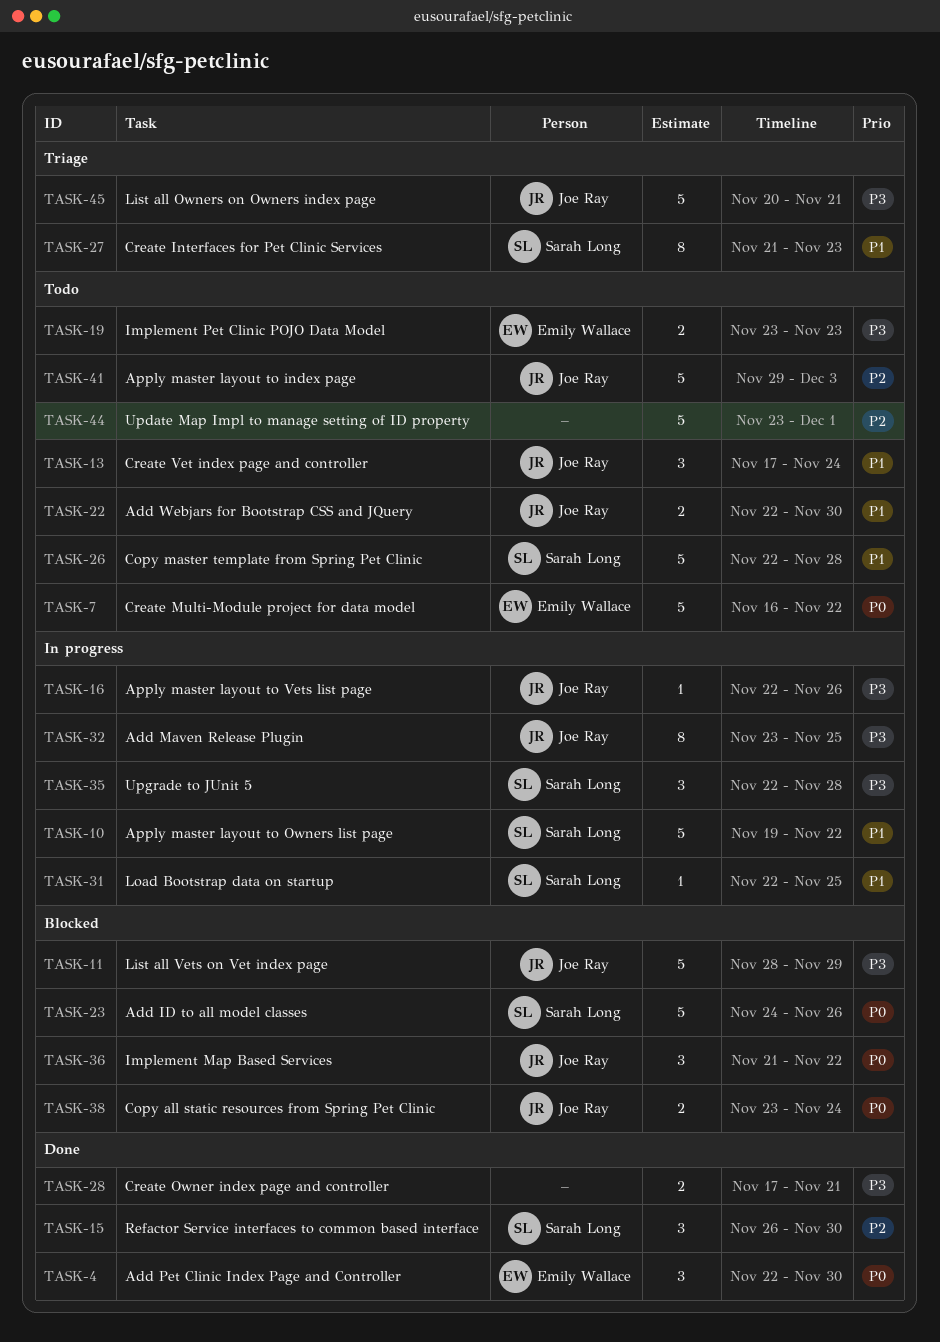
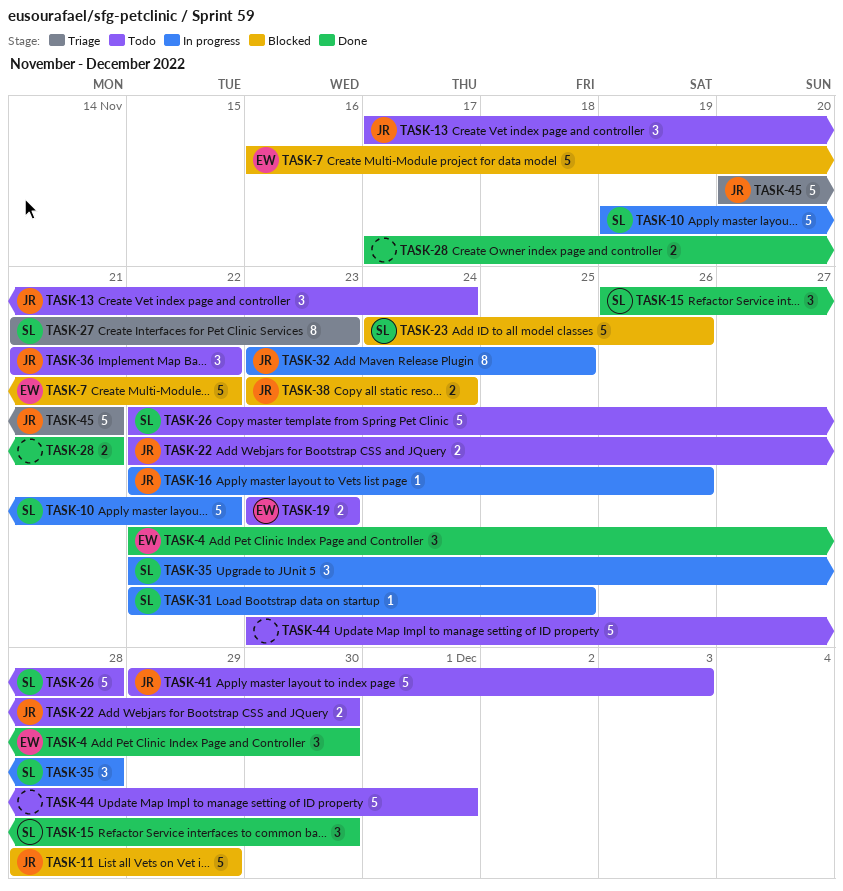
TASK-7, status: Todo -> Blocked
TASK-36, status: Blocked -> Todo

